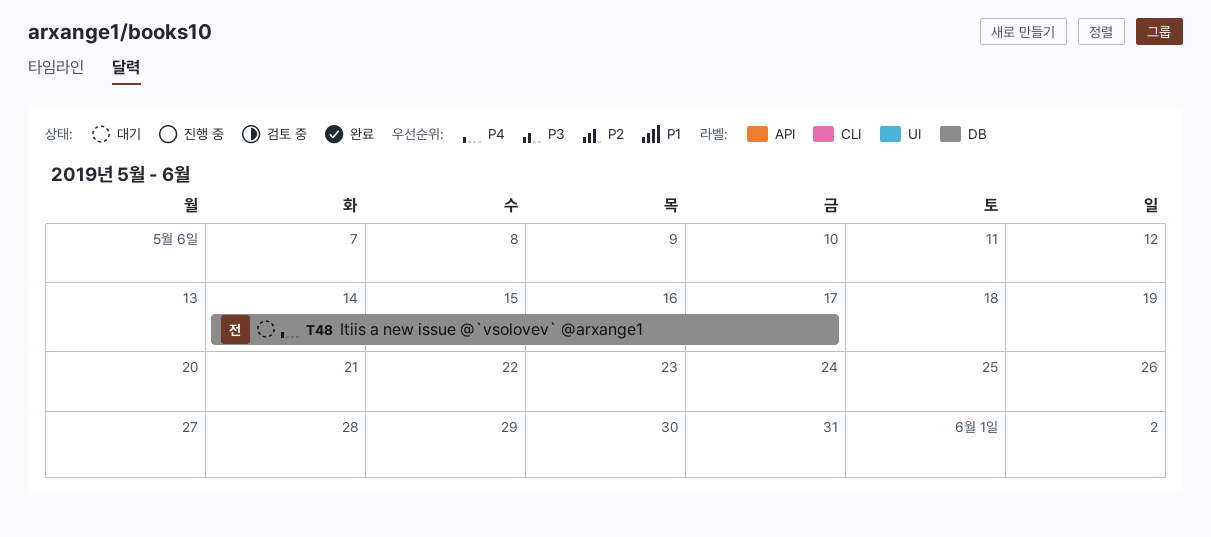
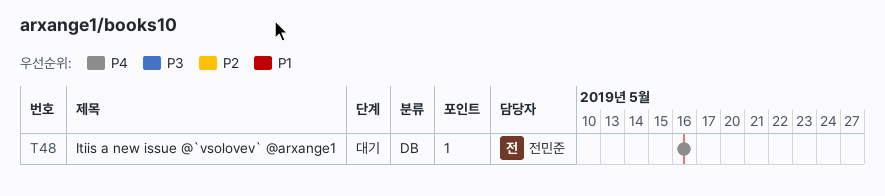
T48, start: May 14 -> May 16
T48, due: May 17 -> May 16

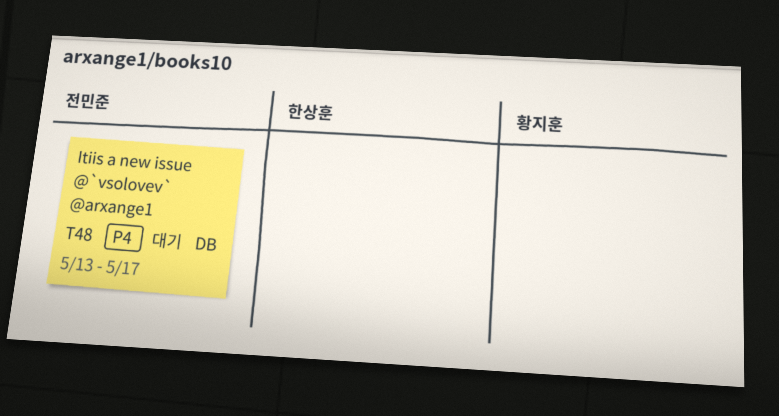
T48, start: May 16 -> May 13
T48, due: May 16 -> May 17

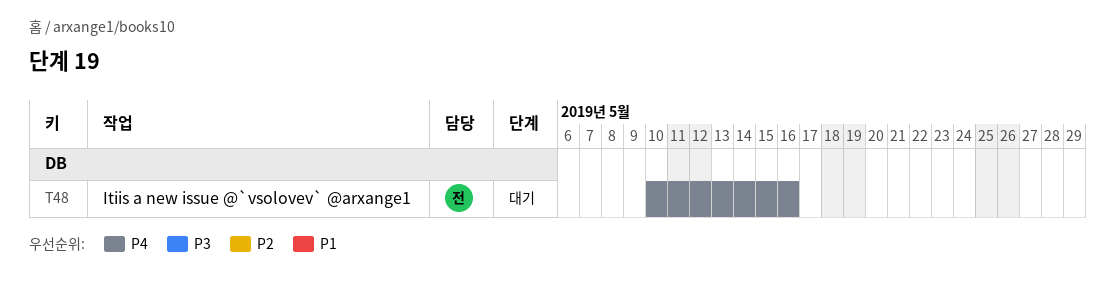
T48, start: May 13 -> May 10
T48, due: May 17 -> May 16

